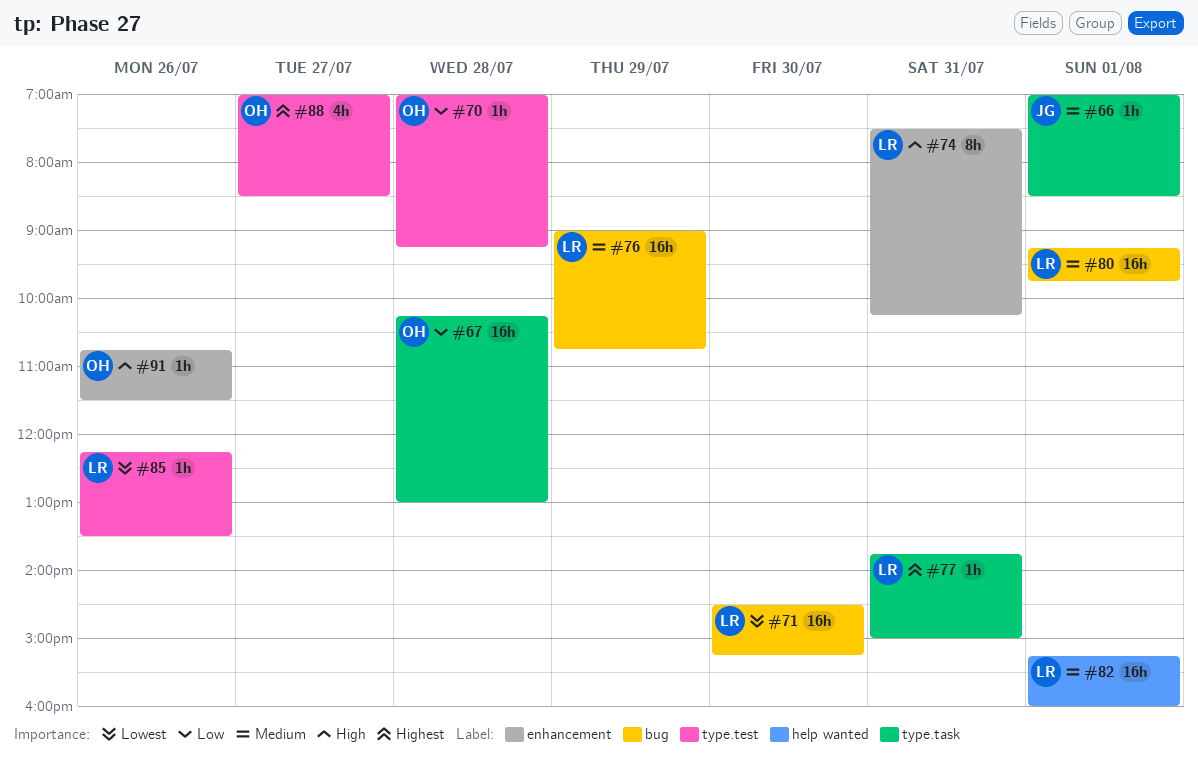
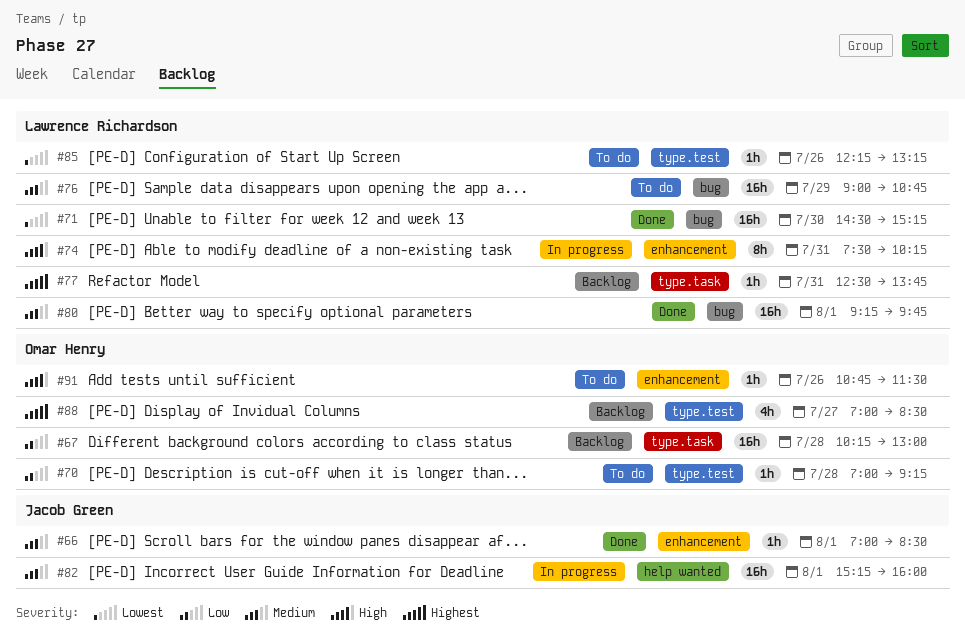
#66, label: type.task -> enhancement
#77, begins: 13:45 -> 12:30
#77, ends: 15:00 -> 13:45
#82, owner: Lawrence Richardson -> Jacob Green
#85, ends: 13:30 -> 13:15

